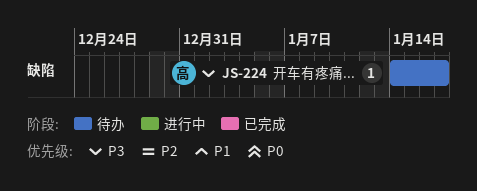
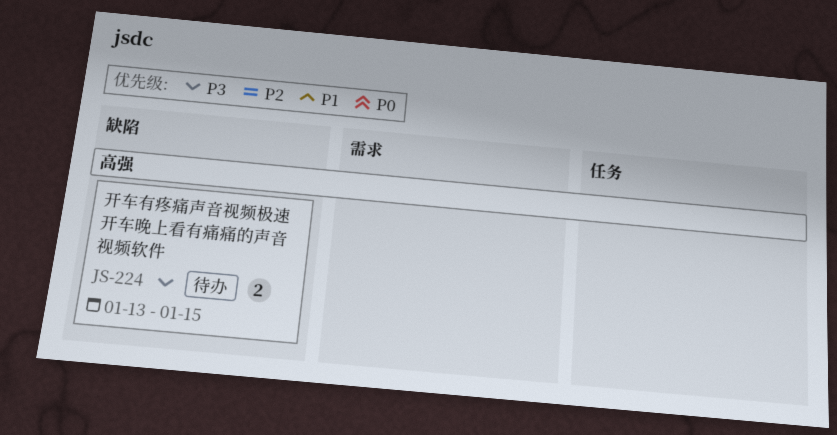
JS-224, estimate: 1 -> 2
JS-224, start: Jan 14 -> Jan 13
JS-224, due: Jan 17 -> Jan 15

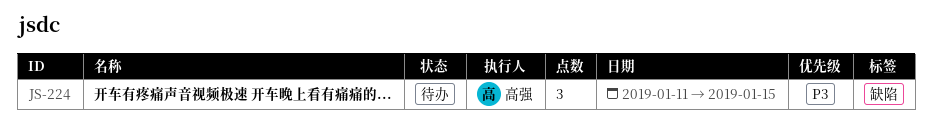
JS-224, estimate: 2 -> 3
JS-224, start: Jan 13 -> Jan 11

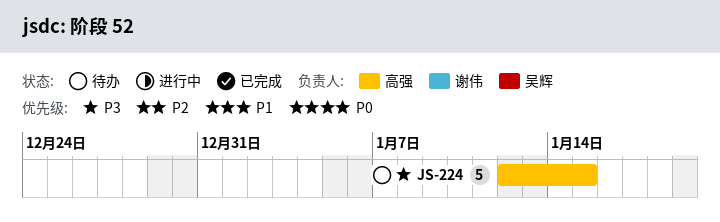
JS-224, estimate: 3 -> 5
JS-224, start: Jan 11 -> Jan 12

